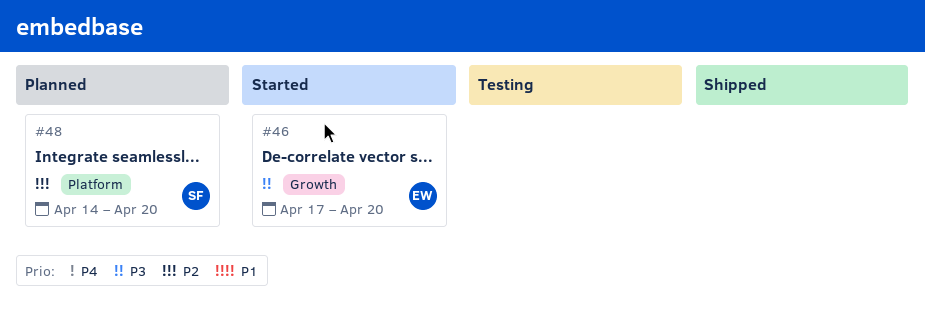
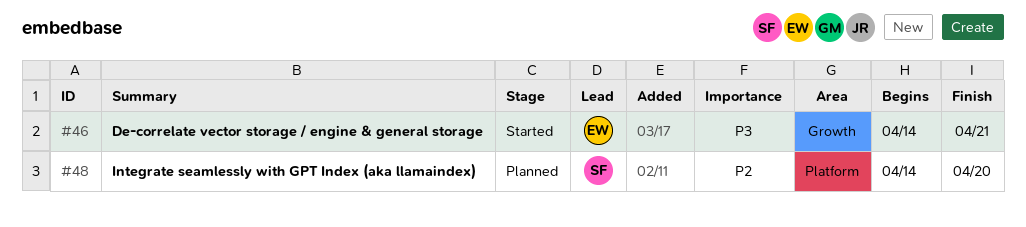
#46, start: Apr 17 -> Apr 14
#46, due: Apr 20 -> Apr 21

